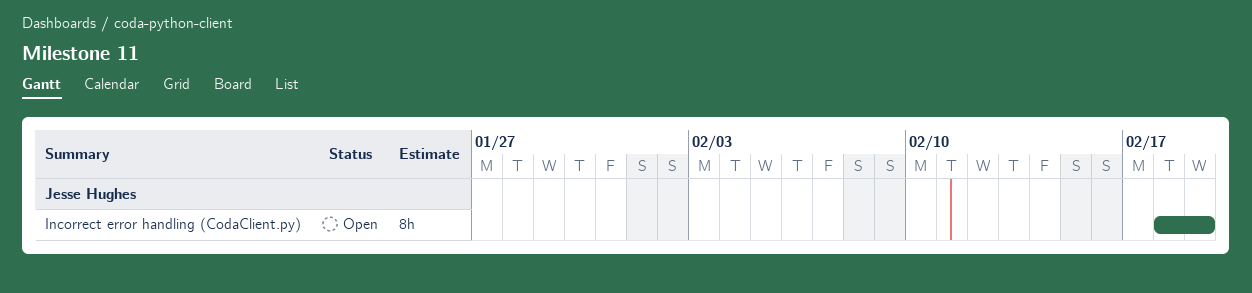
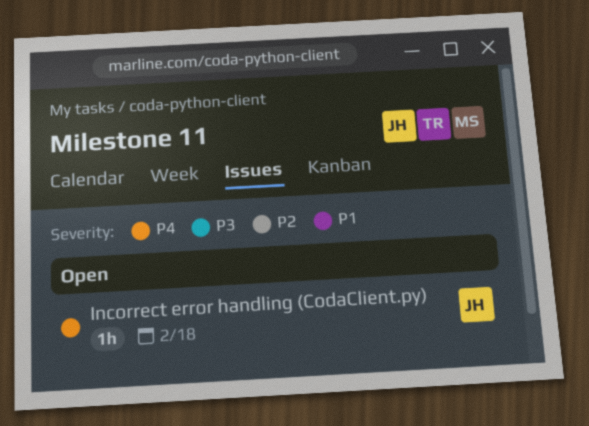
Incorrect error handling (CodaClient.py), estimate: 8h -> 1h
Incorrect error handling (CodaClient.py), due: Feb 19 -> Feb 18

